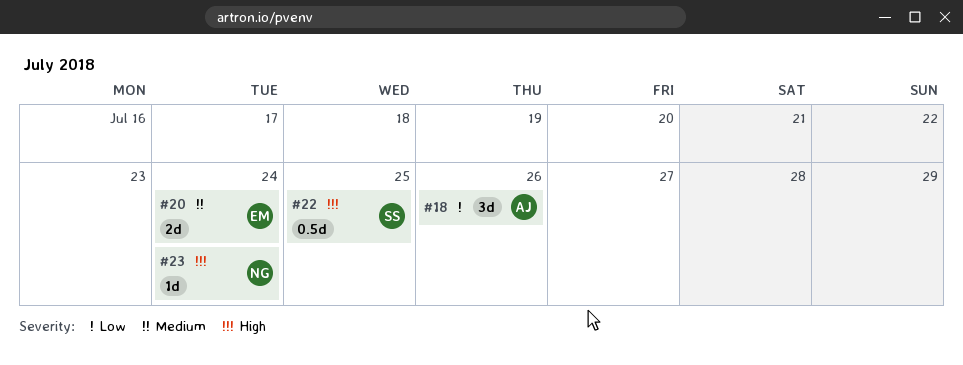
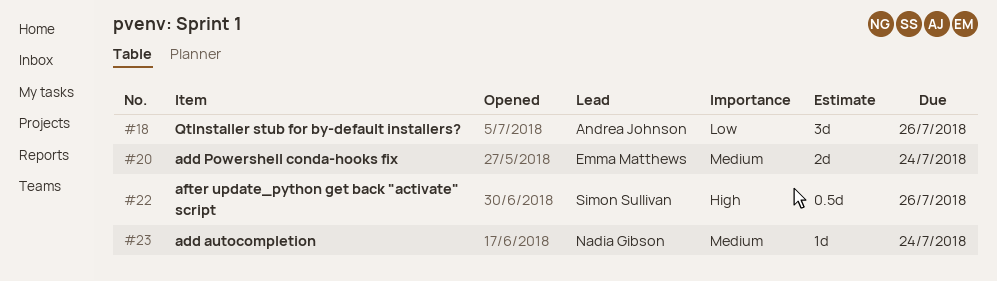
#22, due: Jul 25 -> Jul 26
#23, priority: High -> Medium

